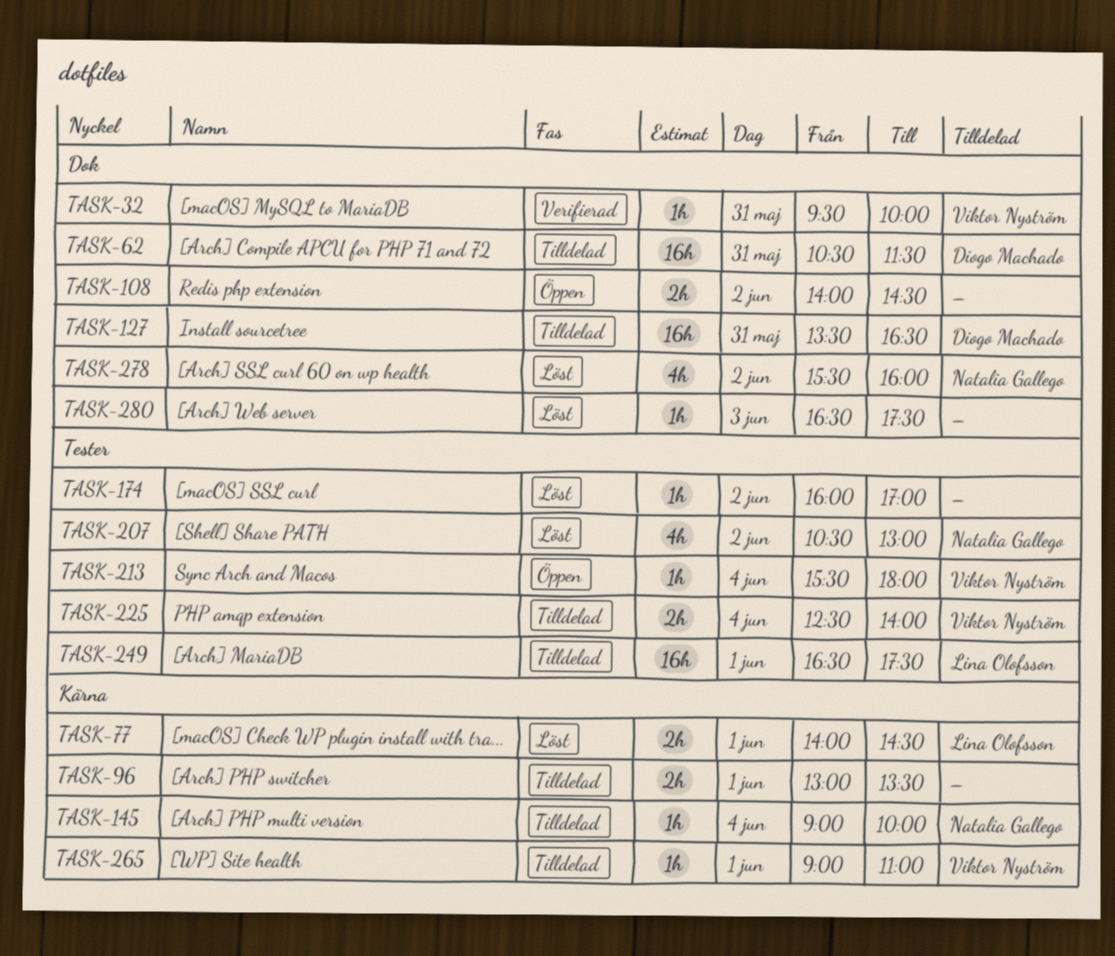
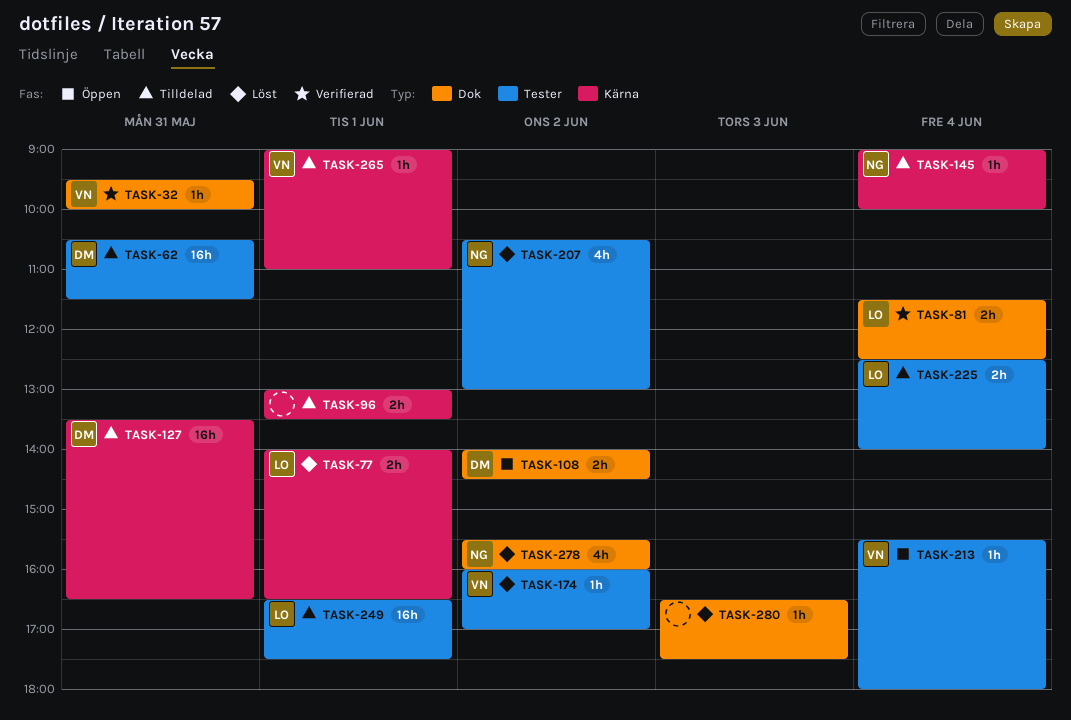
TASK-62, label: Dok -> Tester
TASK-77, ends: 14:30 -> 16:30
TASK-81: none -> present
TASK-108, owner: none -> Diogo Machado
TASK-127, label: Dok -> Kärna
TASK-174, owner: none -> Viktor Nyström
TASK-225, owner: Viktor Nyström -> Lina Olofsson

